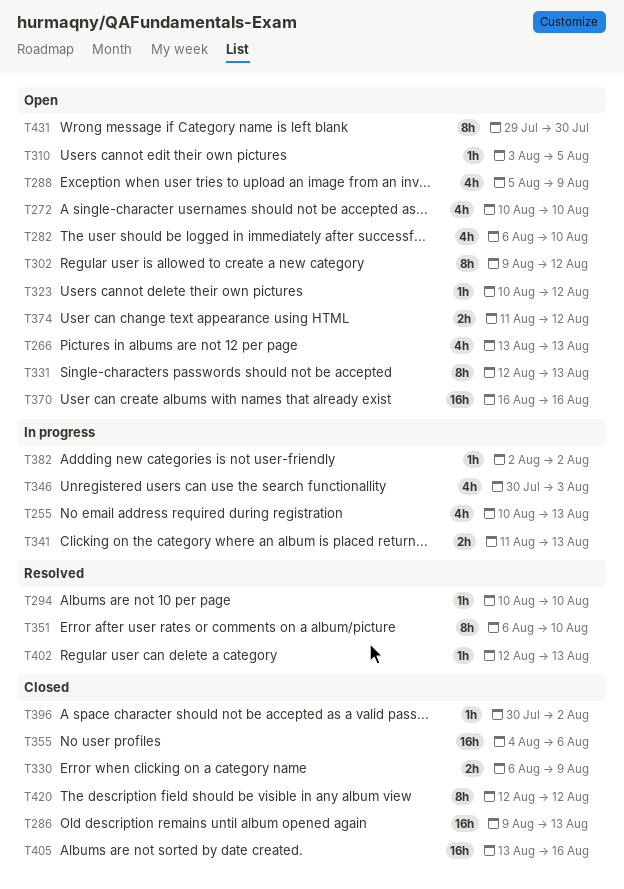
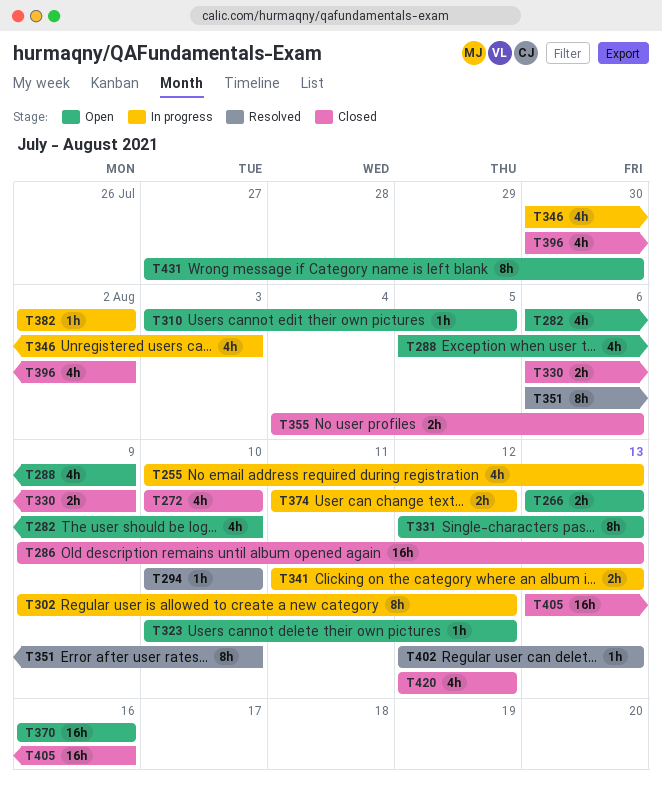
T266, estimate: 4h -> 2h
T272, status: Open -> Closed
T302, status: Open -> In progress
T355, estimate: 16h -> 2h
T374, status: Open -> In progress
T396, estimate: 1h -> 4h
T420, estimate: 8h -> 4h
T431, start: Jul 29 -> Jul 27

